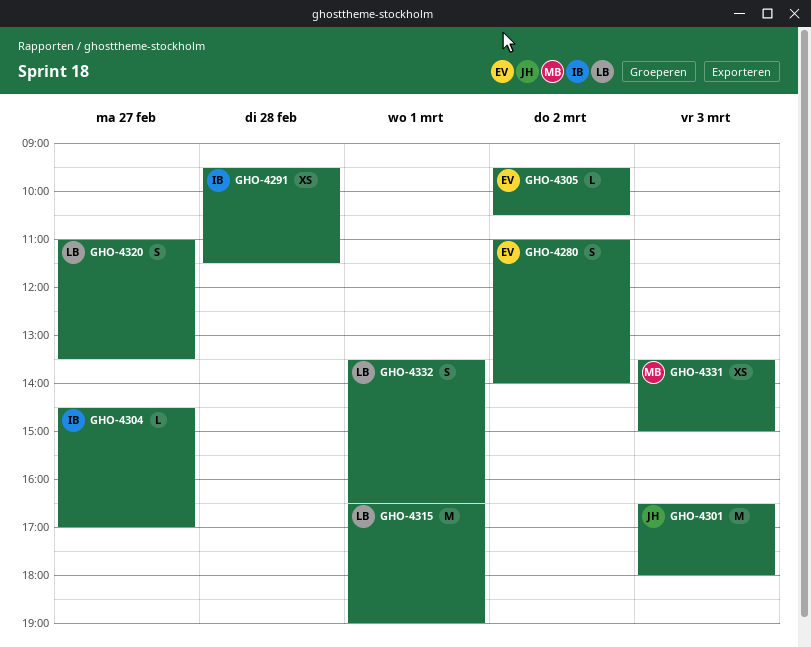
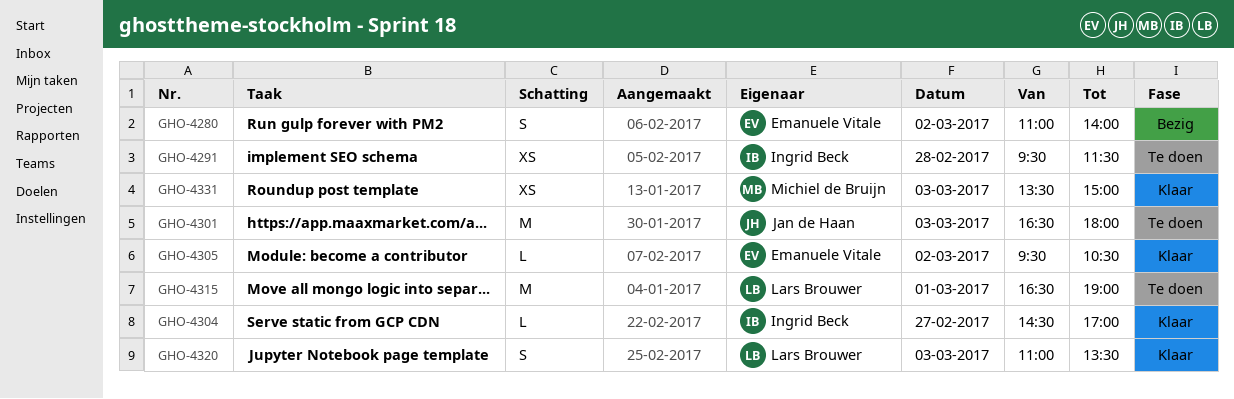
GHO-4320, day: Feb 27 -> Mar 3
GHO-4332: present -> none

